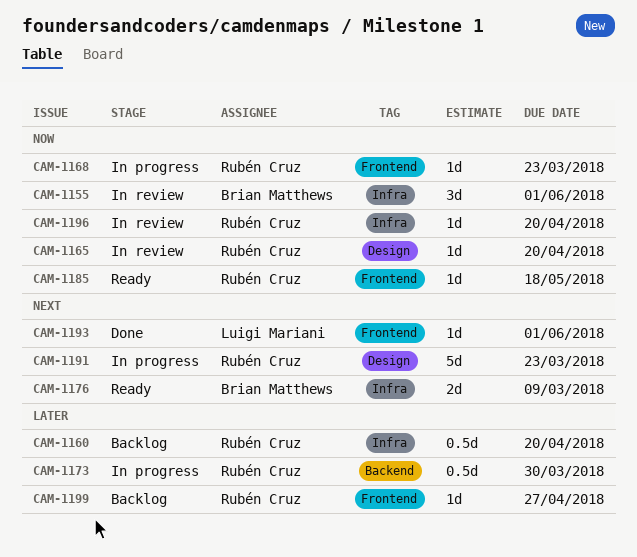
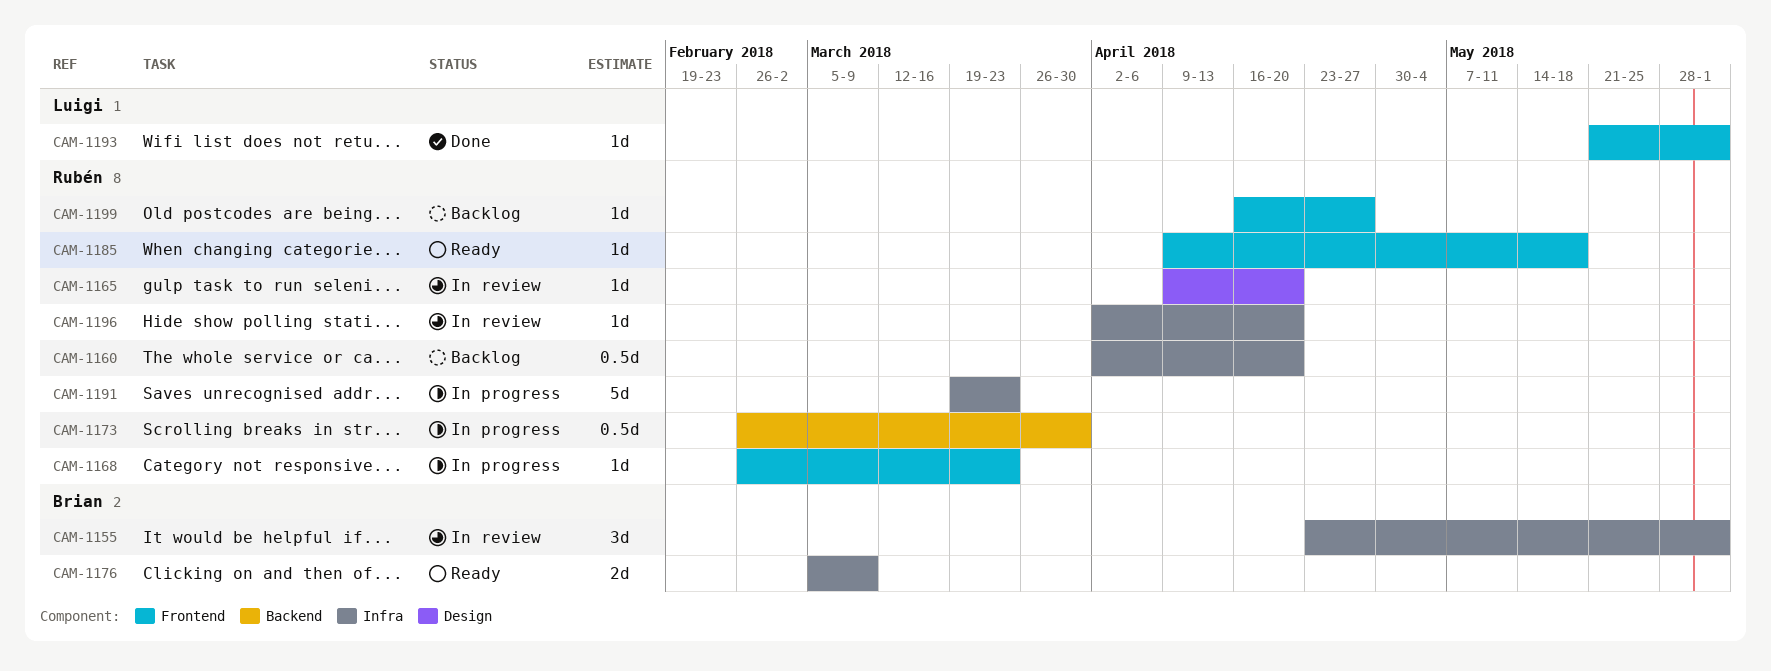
CAM-1191, label: Design -> Infra

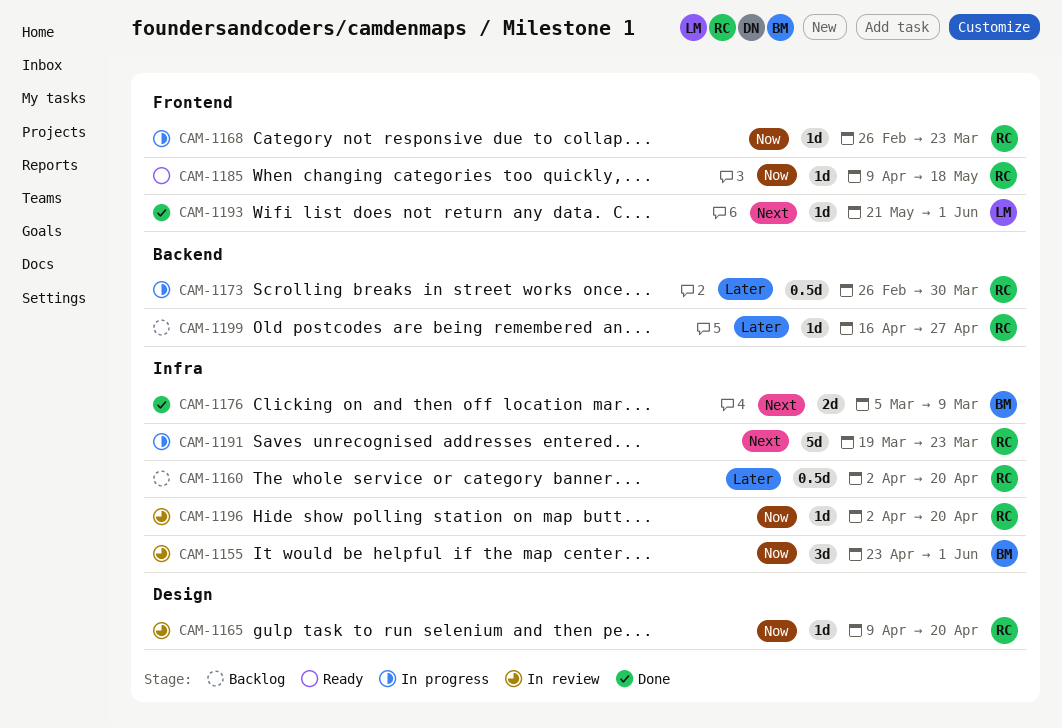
CAM-1176, status: Ready -> Done
CAM-1199, label: Frontend -> Backend

